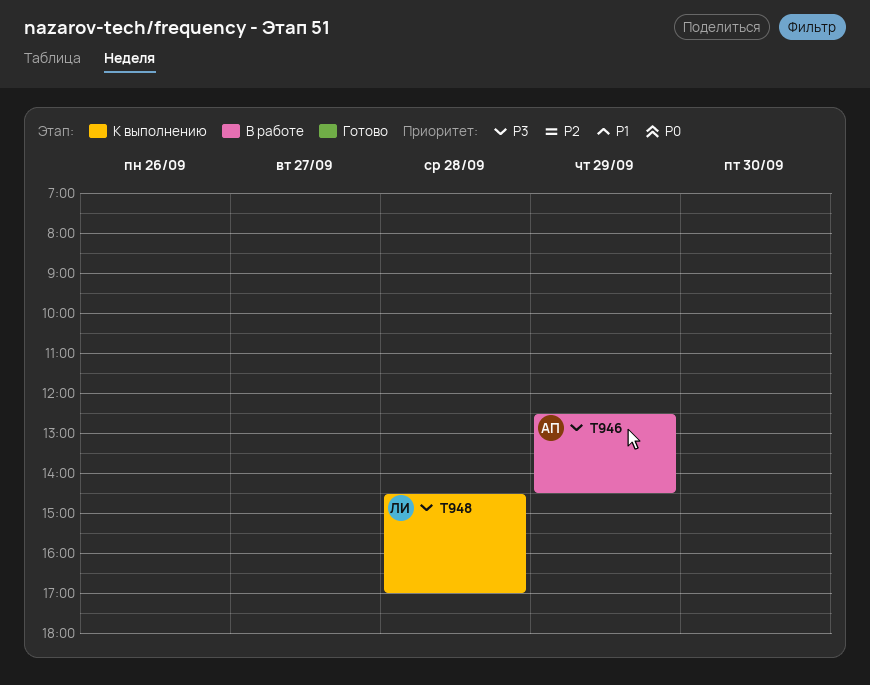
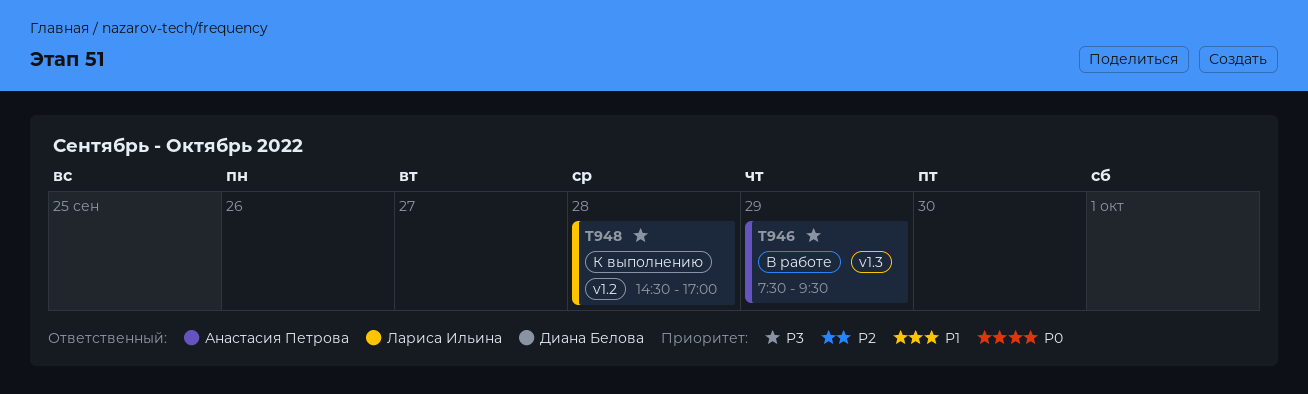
T946, begins: 12:30 -> 07:30
T946, ends: 14:30 -> 09:30

